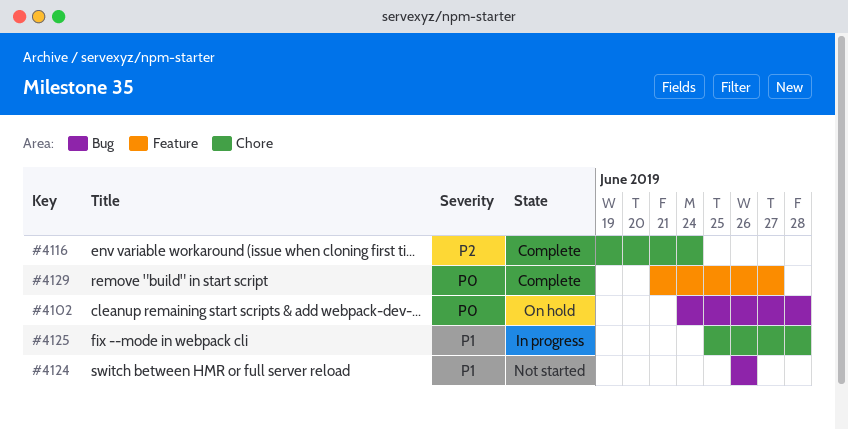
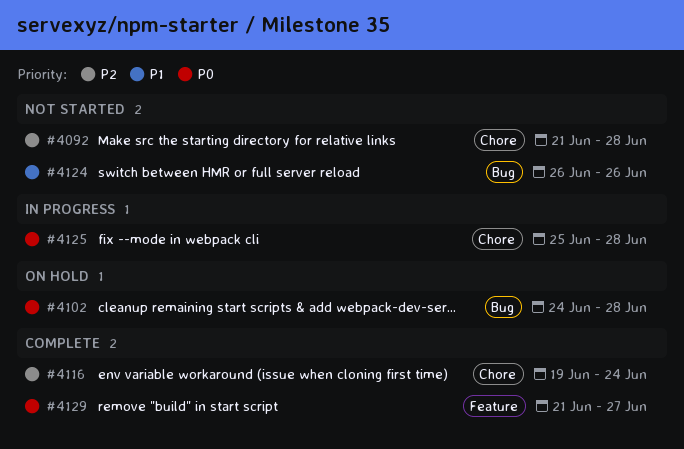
#4092: none -> present
#4125, priority: P1 -> P0

